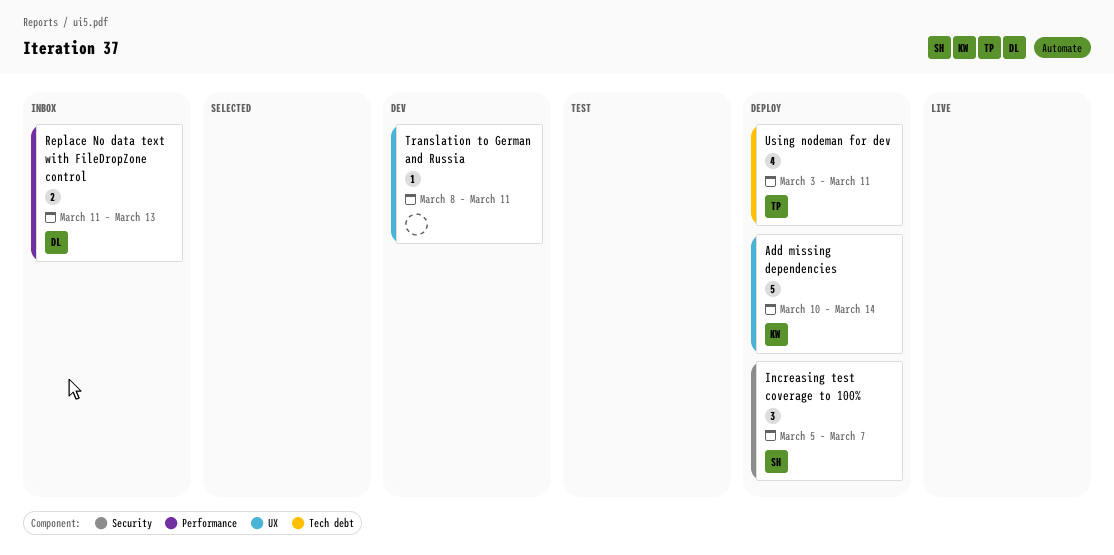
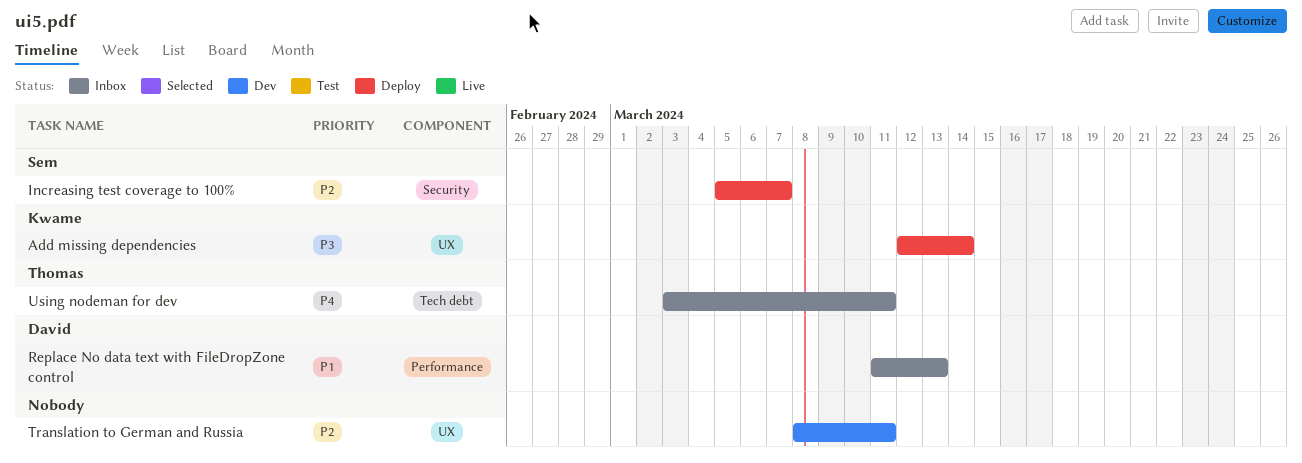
Add missing dependencies, start: Mar 10 -> Mar 12
Using nodeman for dev, status: Deploy -> Inbox

